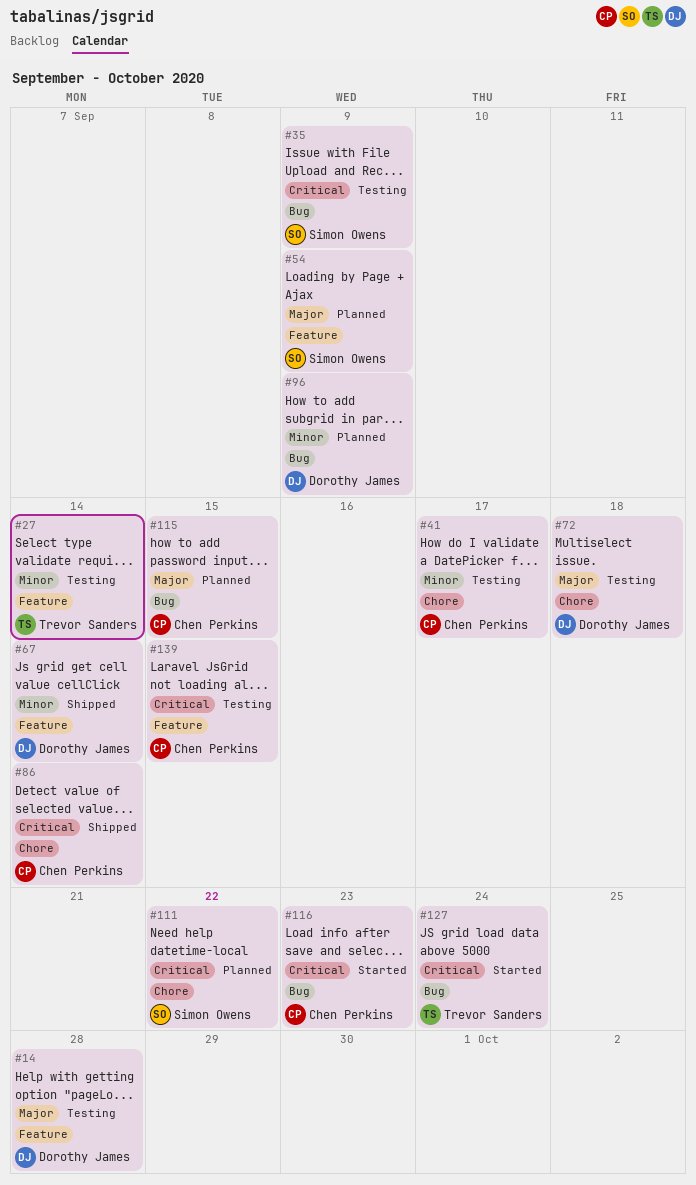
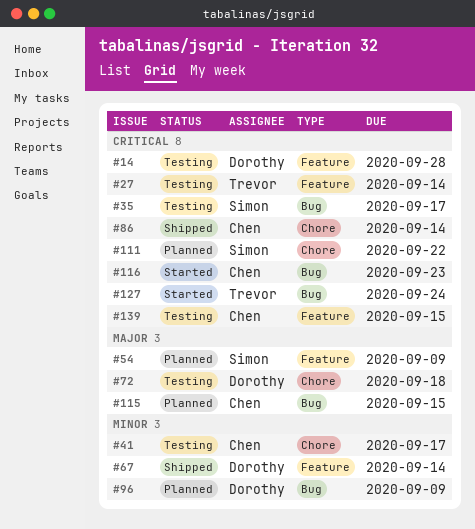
#14, priority: Major -> Critical
#27, priority: Minor -> Critical
#35, due: Sep 9 -> Sep 17

